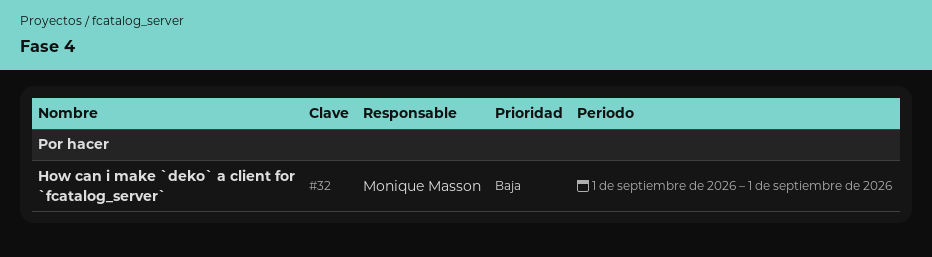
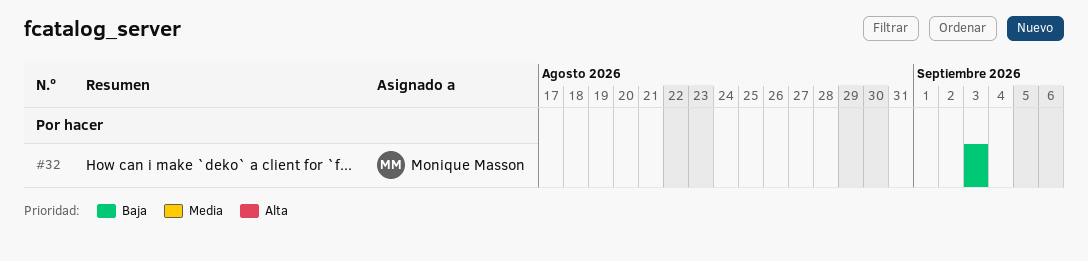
#32, start: Sep 1 -> Sep 3
#32, due: Sep 1 -> Sep 3

